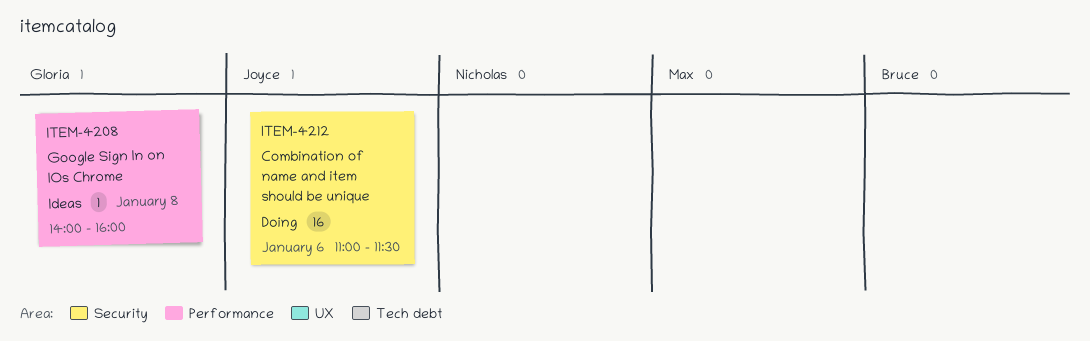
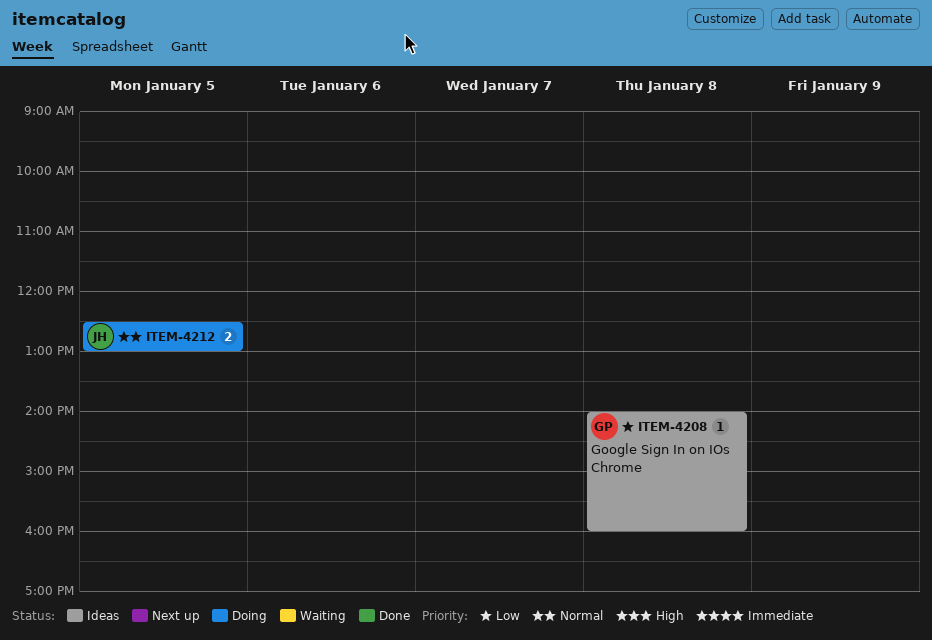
ITEM-4212, estimate: 16 -> 2
ITEM-4212, day: Jan 6 -> Jan 5
ITEM-4212, begins: 11:00 -> 12:30
ITEM-4212, ends: 11:30 -> 13:00

